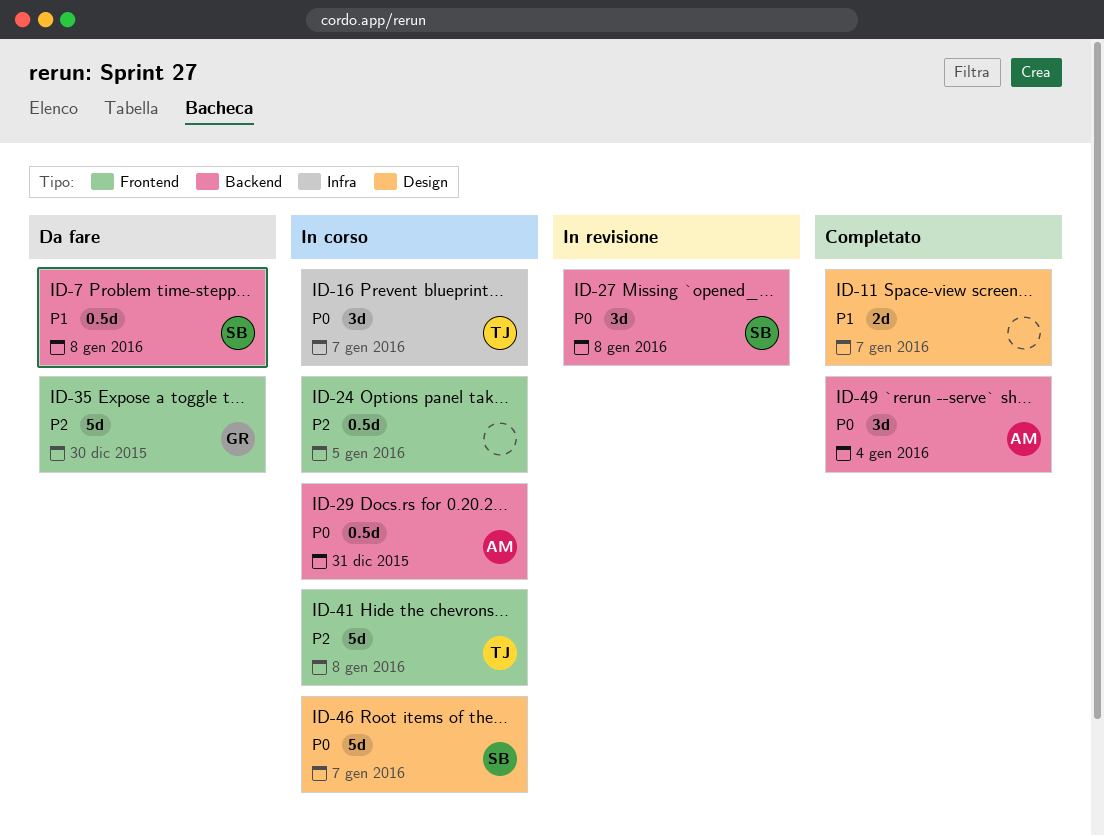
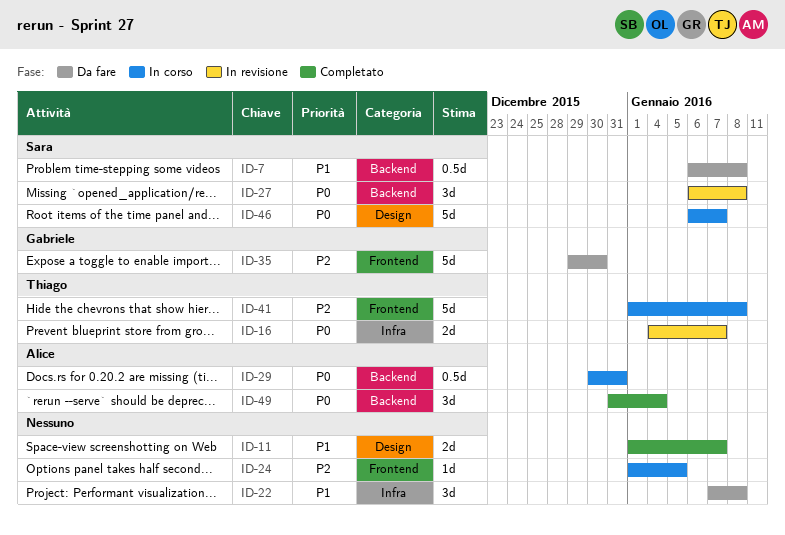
ID-16, status: In corso -> In revisione
ID-16, estimate: 3d -> 2d
ID-22: none -> present
ID-24, estimate: 0.5d -> 1d

